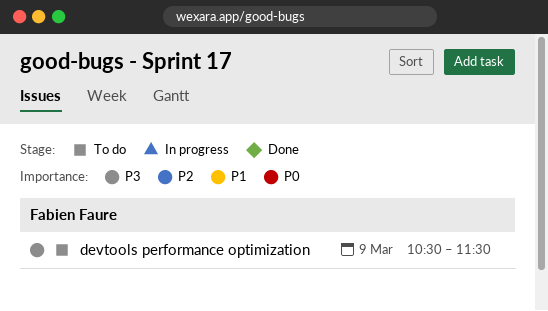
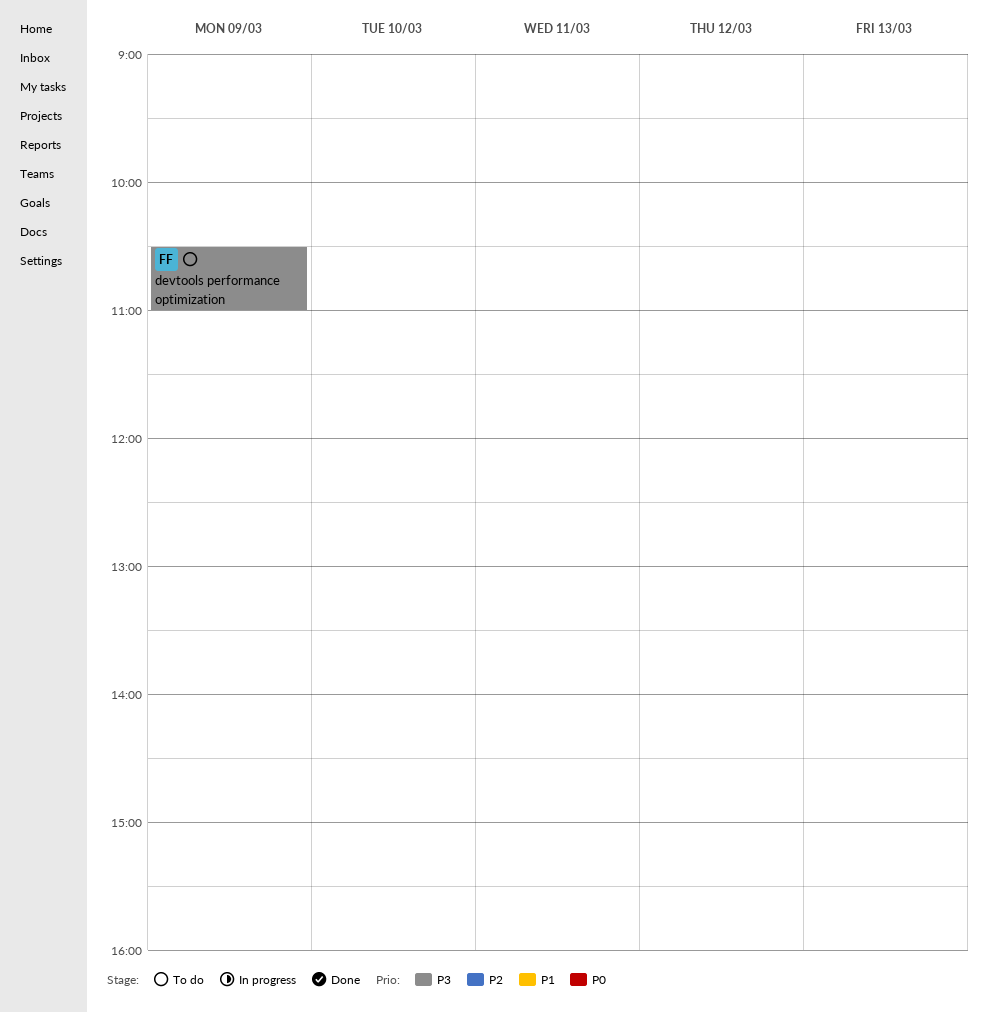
devtools performance optimization, ends: 11:30 -> 11:00

